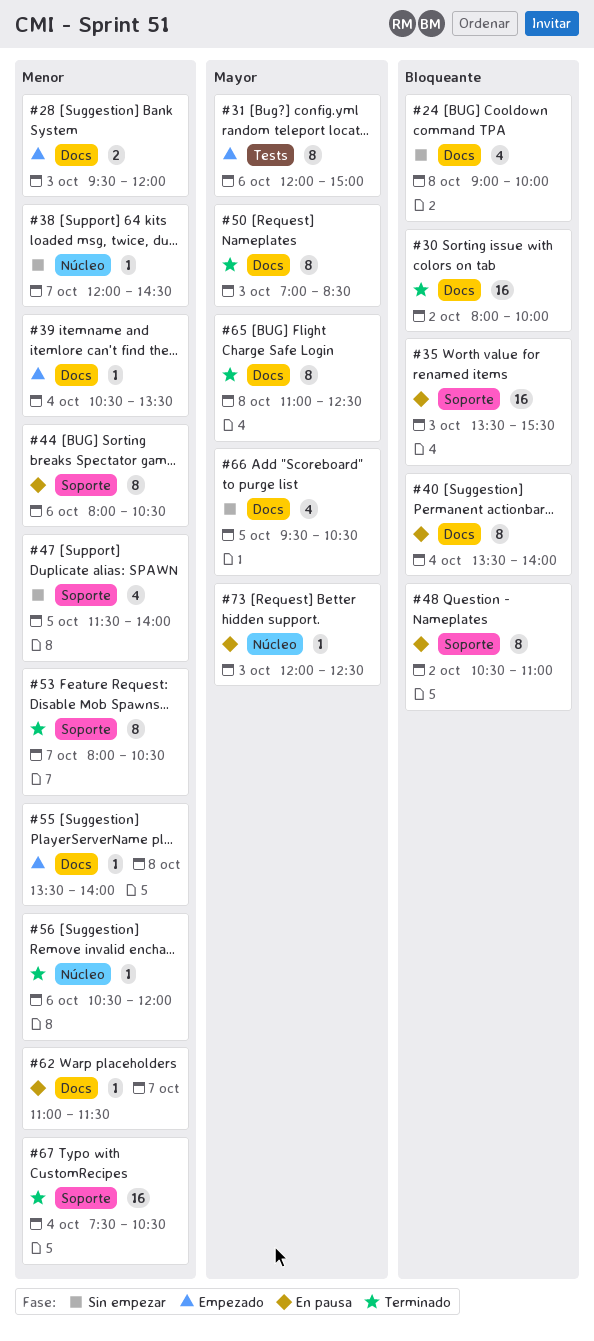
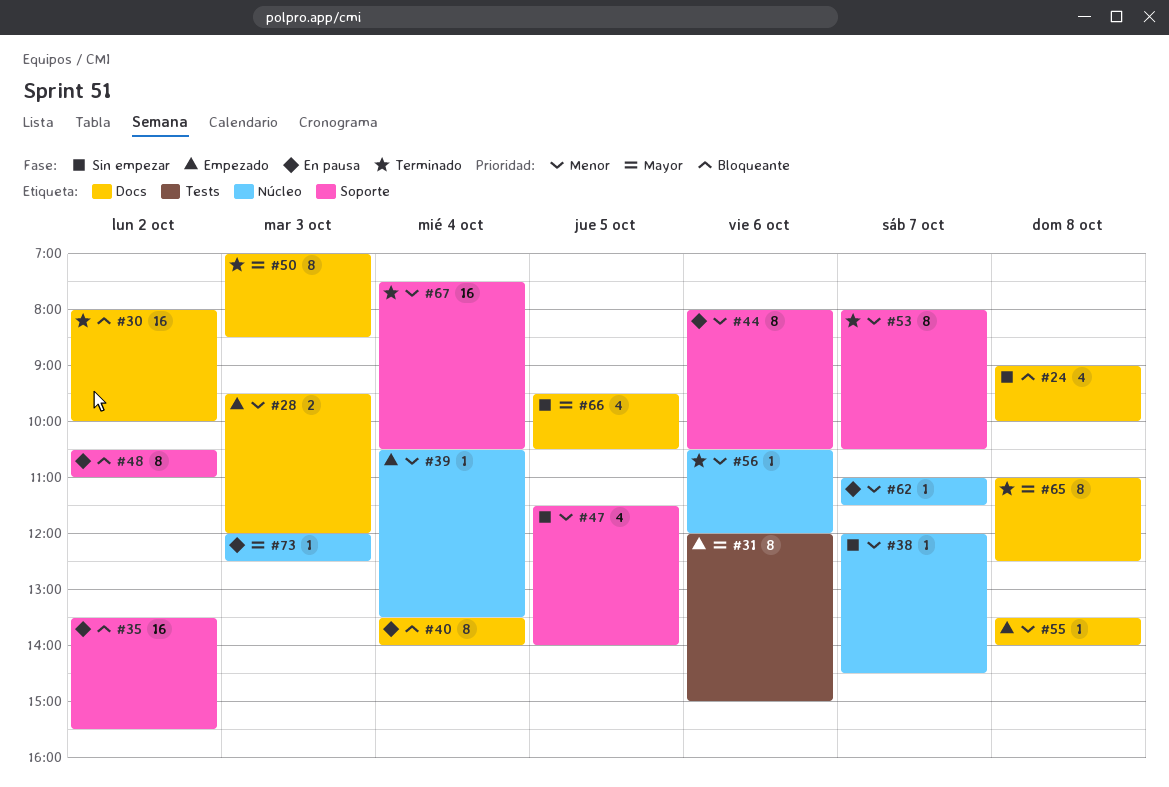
#35, day: Oct 3 -> Oct 2
#39, label: Docs -> Núcleo
#62, label: Docs -> Núcleo

